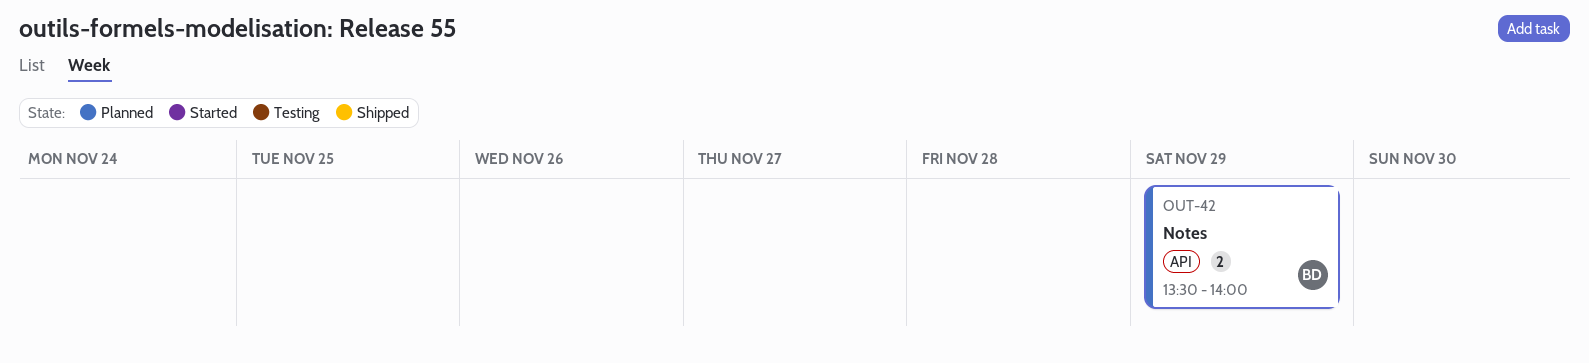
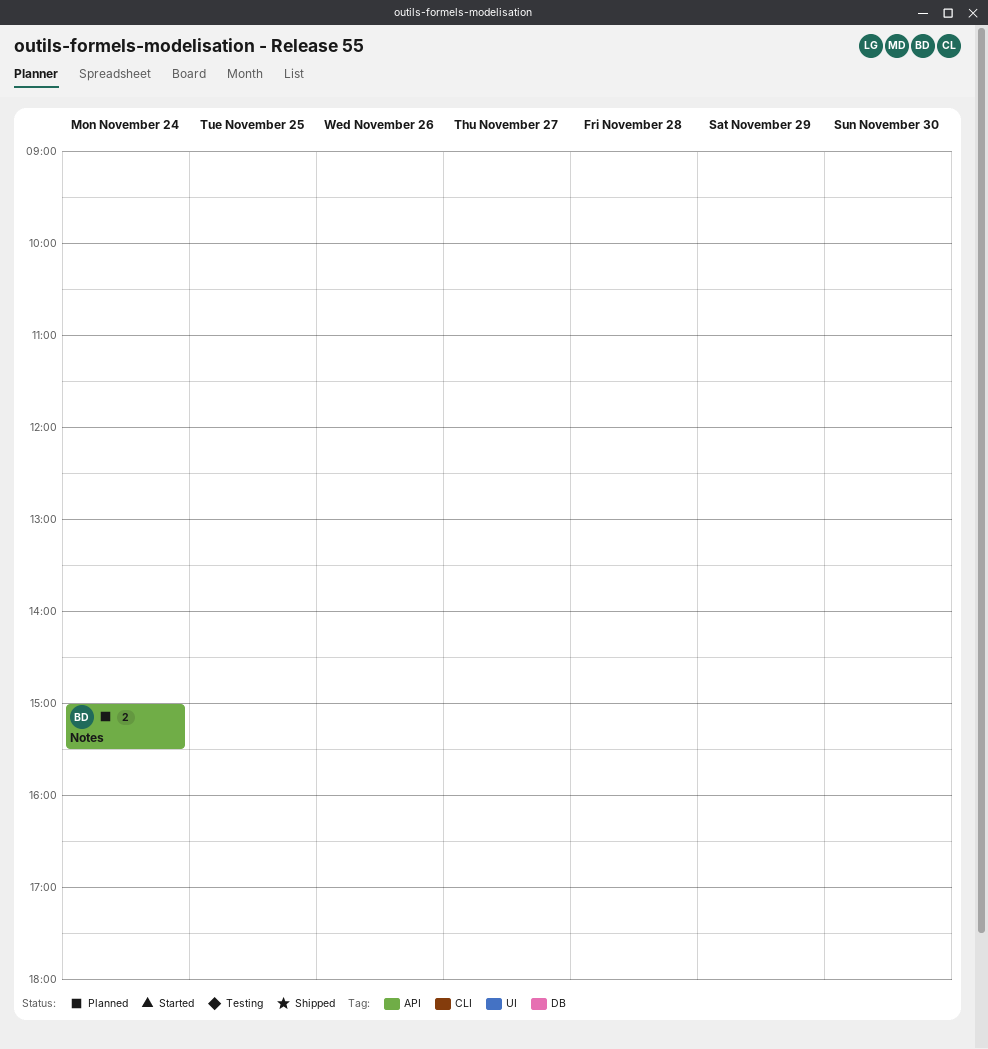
Notes, day: Nov 29 -> Nov 24
Notes, begins: 13:30 -> 15:00
Notes, ends: 14:00 -> 15:30

